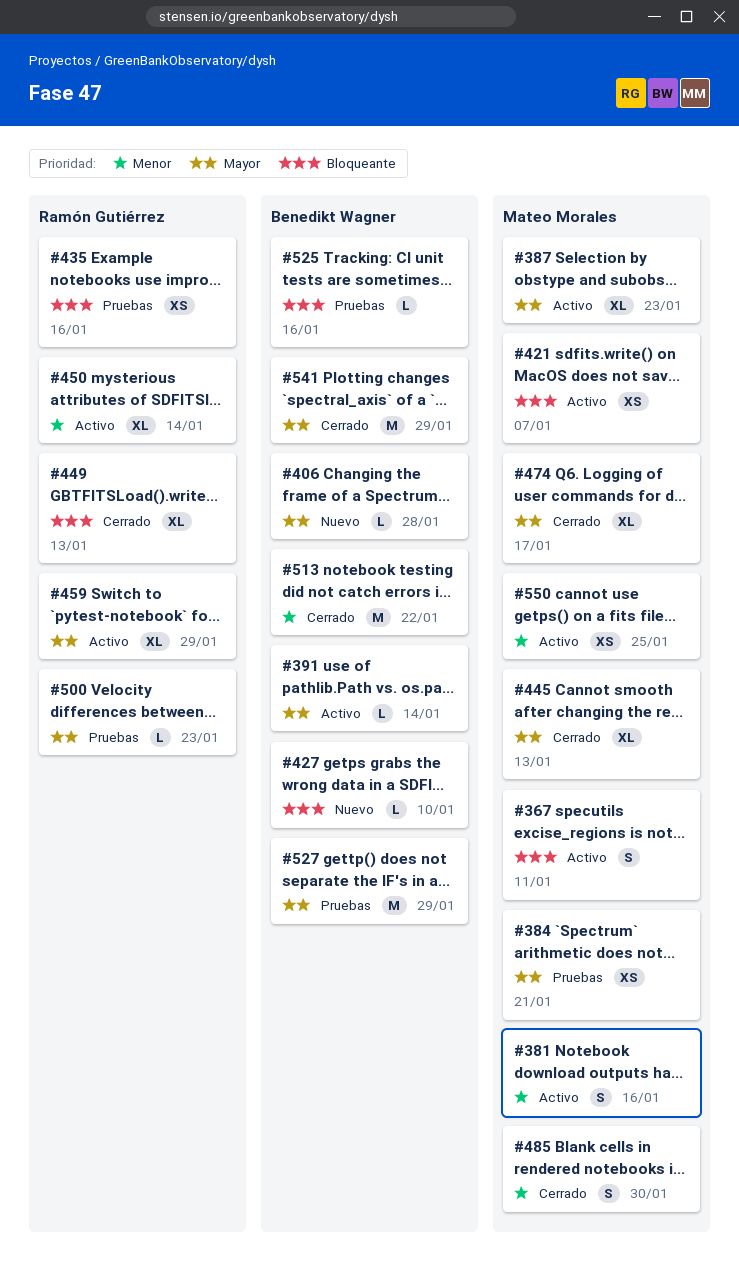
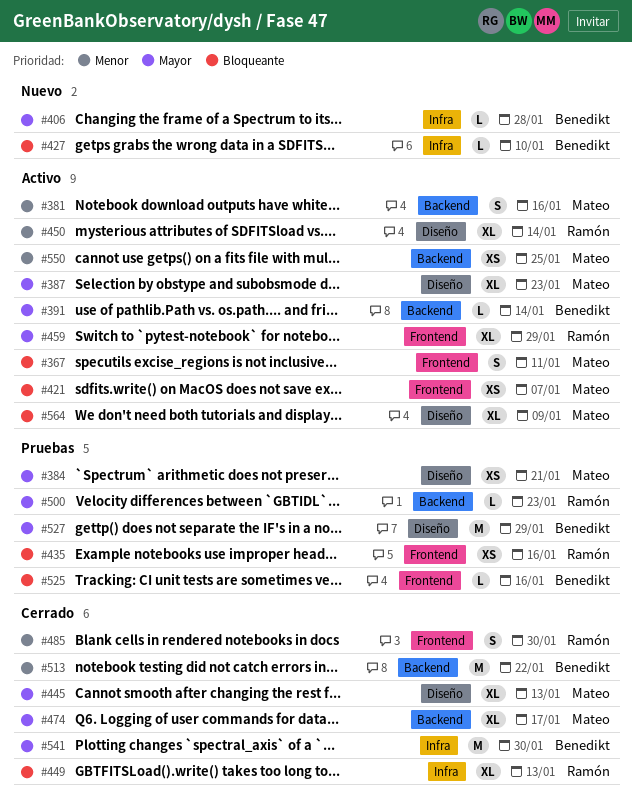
#485, owner: Mateo Morales -> Ramón Gutiérrez
#541, due: Jan 29 -> Jan 30
#564: none -> present

